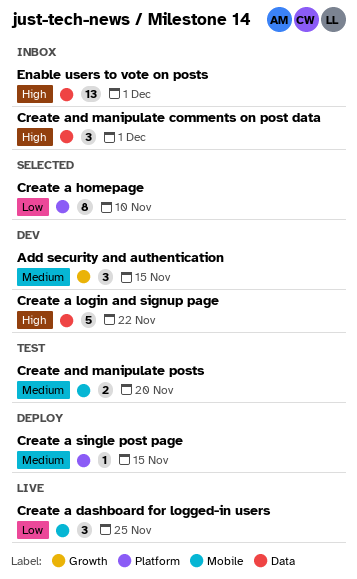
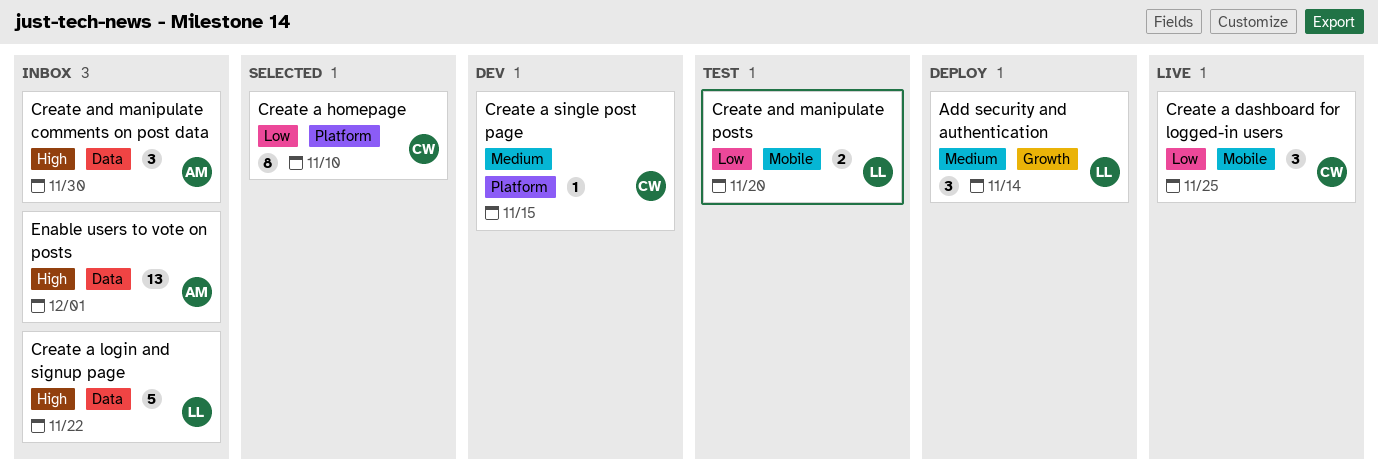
Add security and authentication, status: Dev -> Deploy
Add security and authentication, due: Nov 15 -> Nov 14
Create a login and signup page, status: Dev -> Inbox
Create a single post page, status: Deploy -> Dev
Create and manipulate comments on post data, due: Dec 1 -> Nov 30
Create and manipulate posts, priority: Medium -> Low

